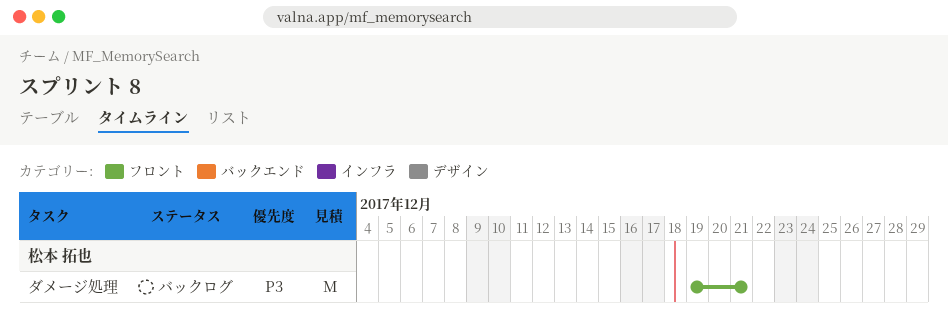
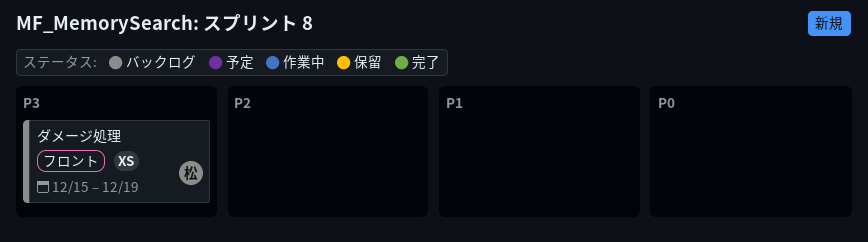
ダメージ処理, estimate: M -> XS
ダメージ処理, start: Dec 19 -> Dec 15
ダメージ処理, due: Dec 21 -> Dec 19

